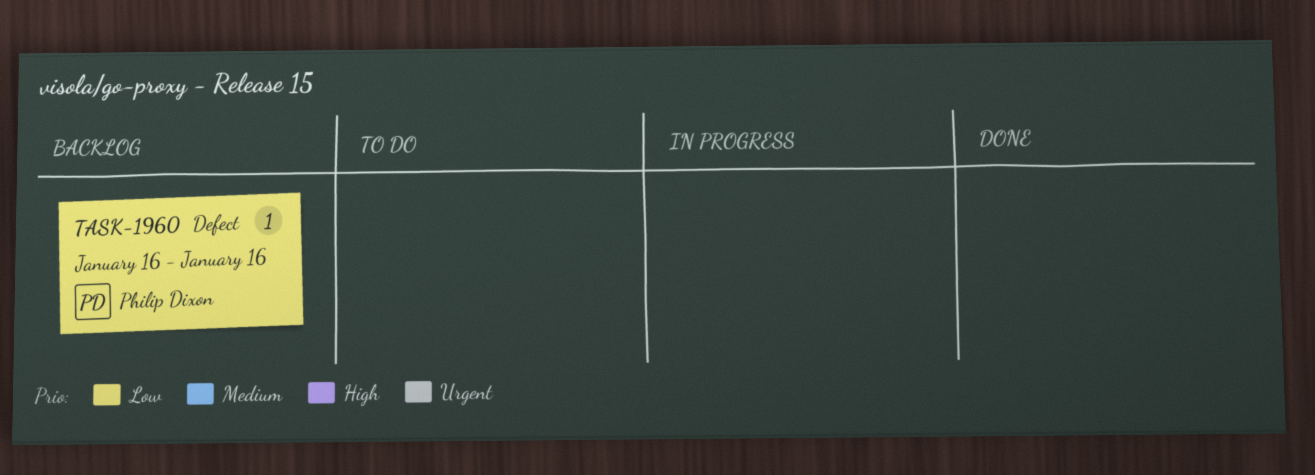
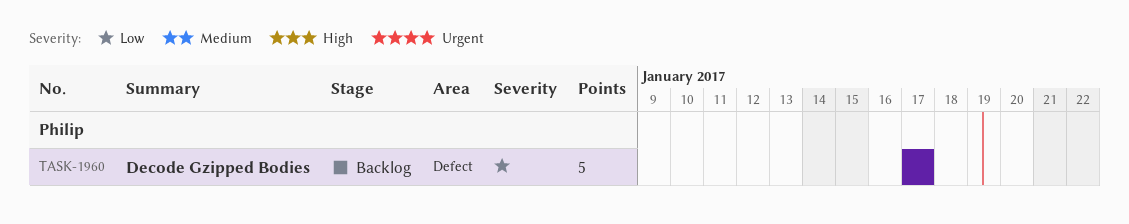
TASK-1960, estimate: 1 -> 5
TASK-1960, start: Jan 16 -> Jan 17
TASK-1960, due: Jan 16 -> Jan 17

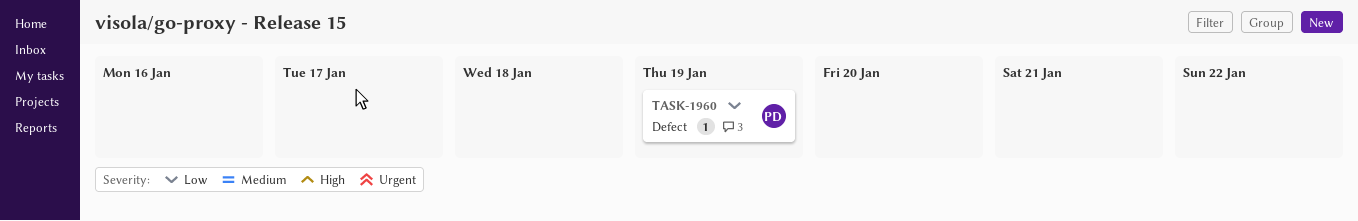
TASK-1960, estimate: 5 -> 1
TASK-1960, due: Jan 17 -> Jan 19

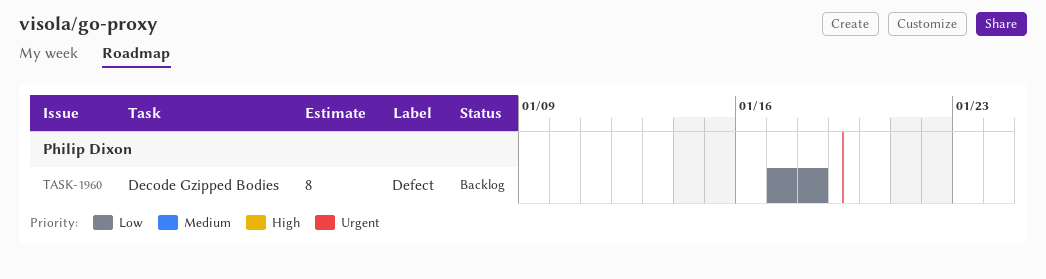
TASK-1960, estimate: 1 -> 8
TASK-1960, due: Jan 19 -> Jan 18

